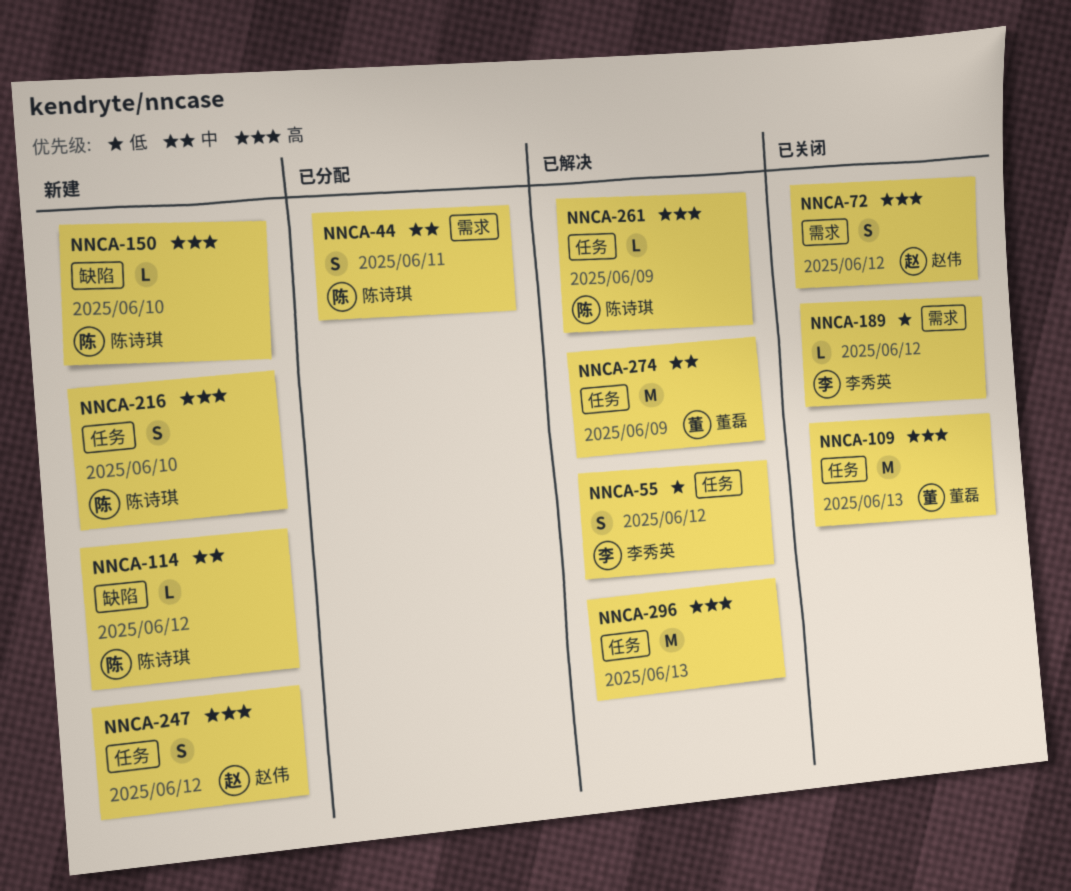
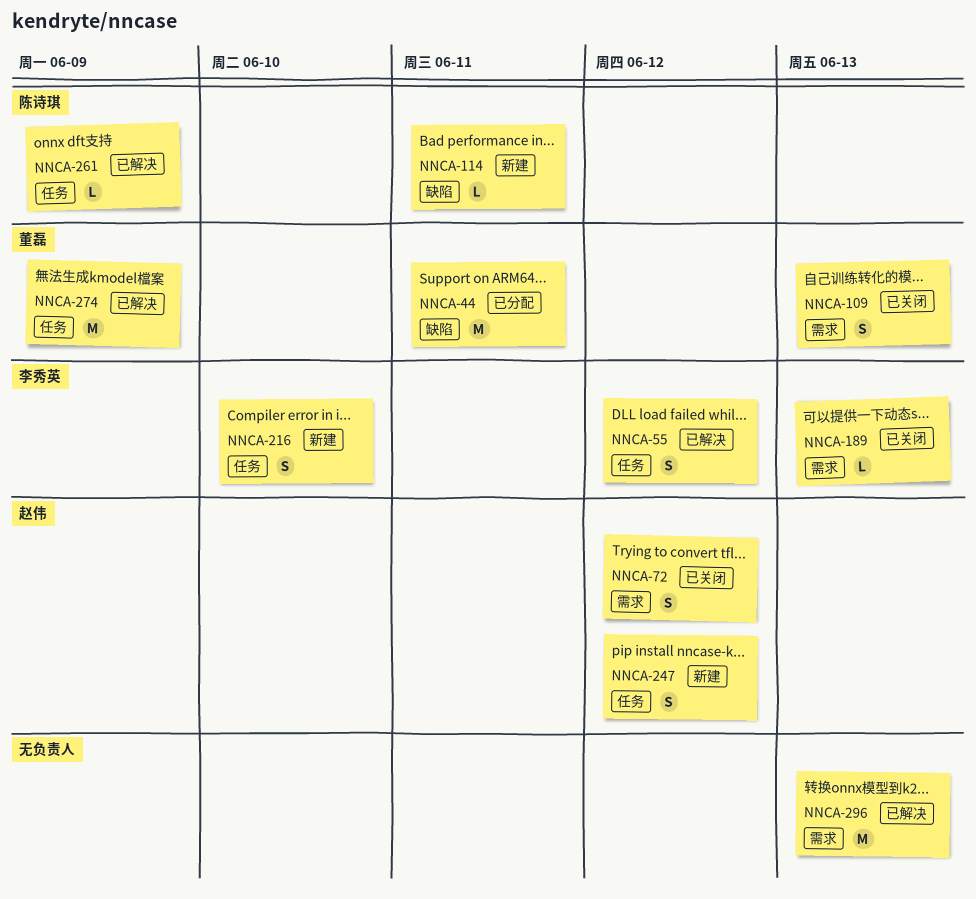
NNCA-44, owner: 陈诗琪 -> 董磊
NNCA-44, label: 需求 -> 缺陷
NNCA-44, estimate: S -> M
NNCA-109, label: 任务 -> 需求
NNCA-109, estimate: M -> S
NNCA-114, due: Jun 12 -> Jun 11
NNCA-150: present -> none
NNCA-189, due: Jun 12 -> Jun 13
NNCA-216, owner: 陈诗琪 -> 李秀英
NNCA-296, label: 任务 -> 需求

